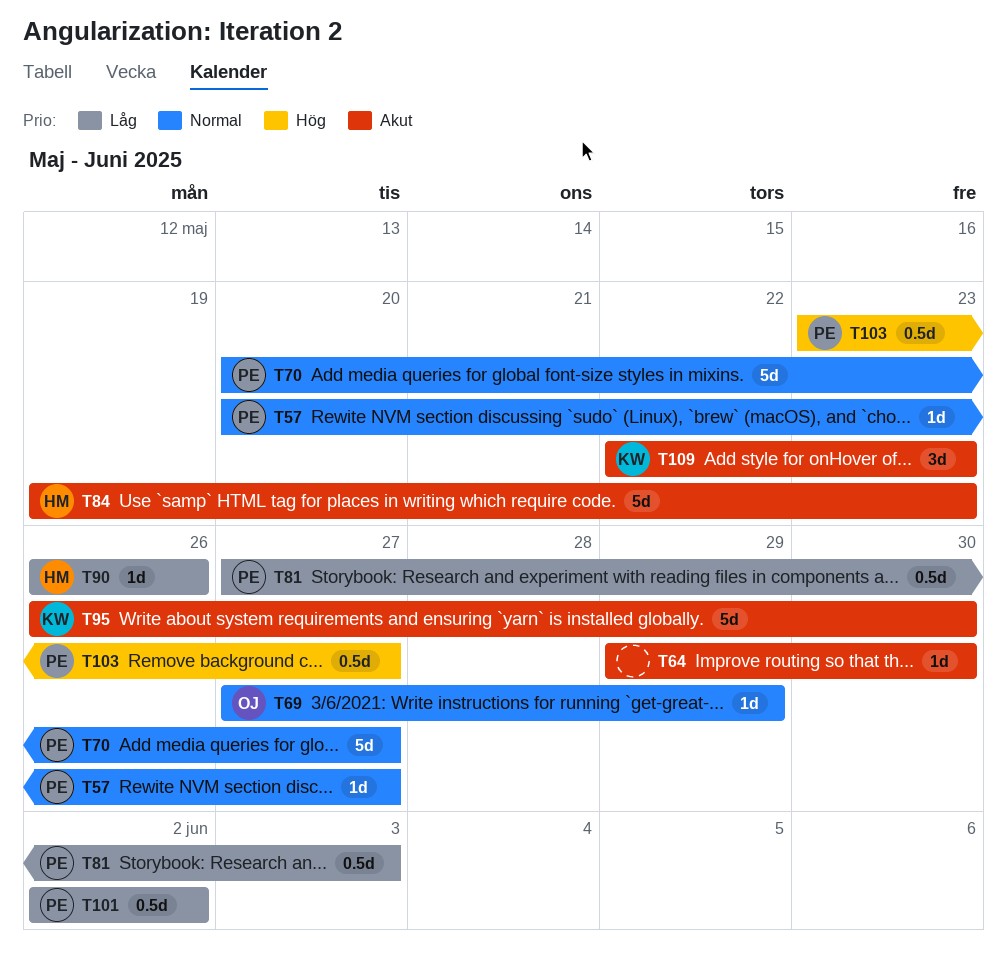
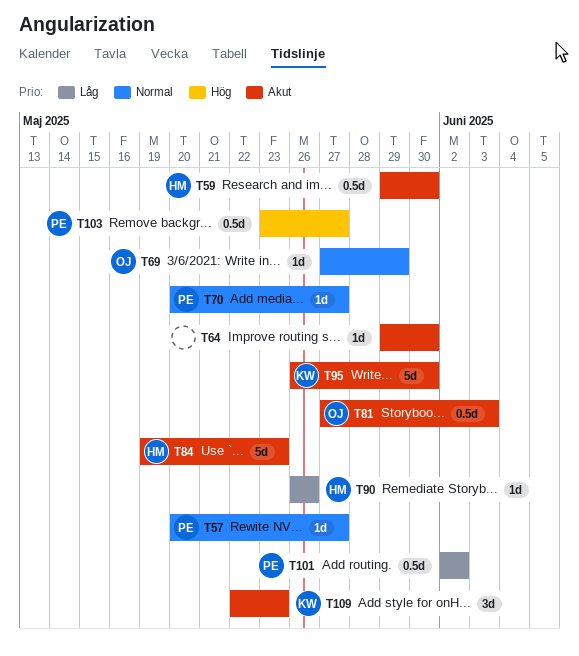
T59: none -> present
T70, estimate: 5d -> 1d
T81, owner: PE -> OJ
T81, priority: Låg -> Akut

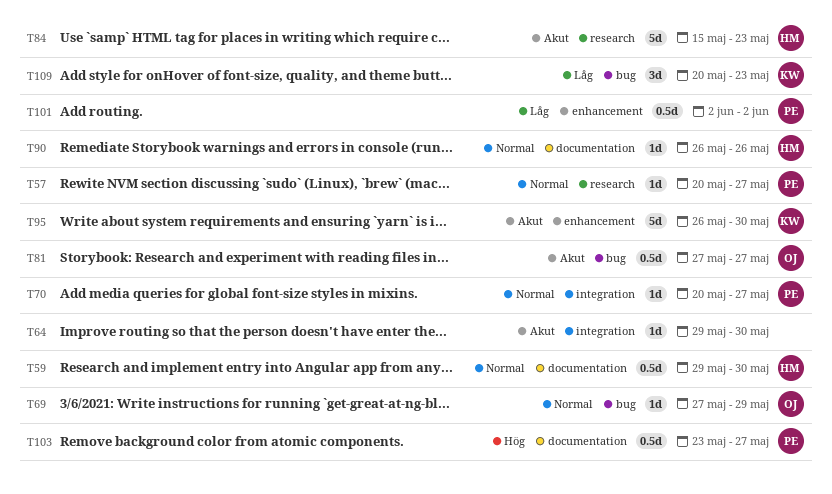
T59, priority: Akut -> Normal
T81, due: Jun 3 -> May 27
T84, start: May 19 -> May 15
T90, priority: Låg -> Normal
T109, priority: Akut -> Låg
T109, start: May 22 -> May 20

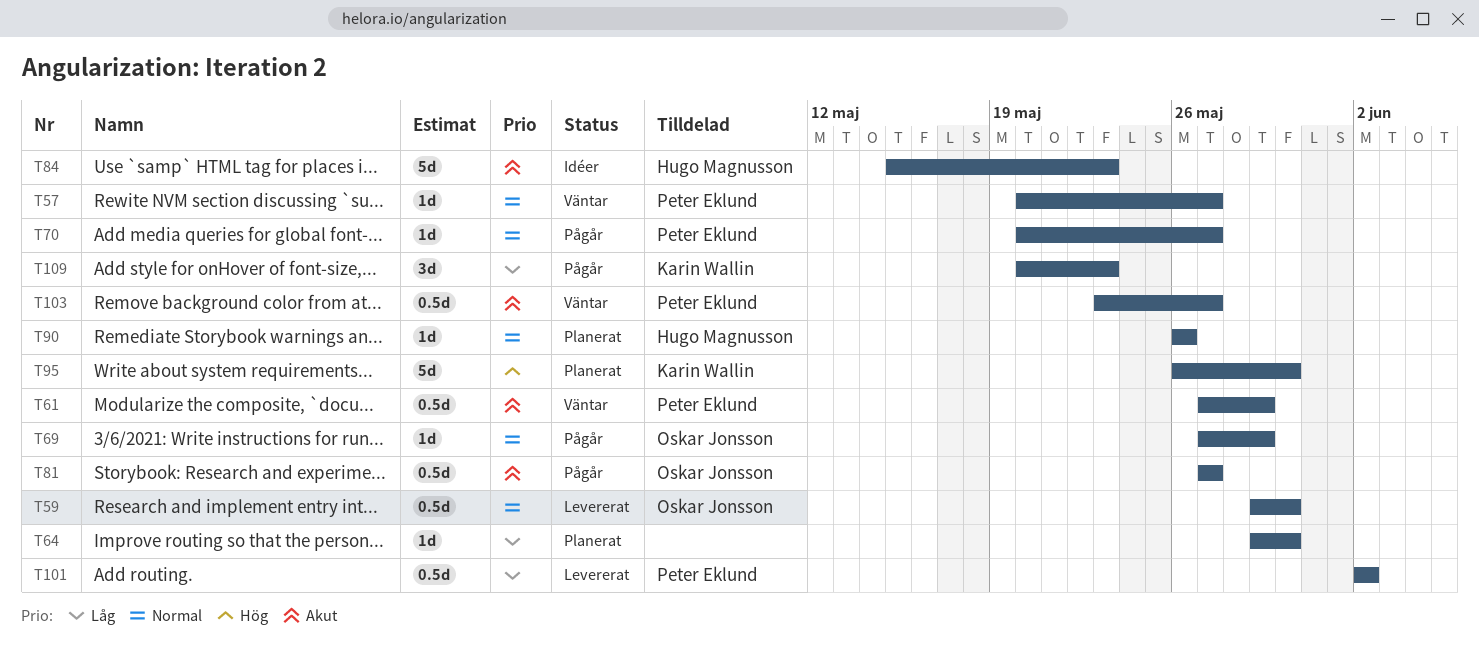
T59, owner: Hugo Magnusson -> Oskar Jonsson
T61: none -> present
T64, priority: Akut -> Låg
T95, priority: Akut -> Hög
T103, priority: Hög -> Akut

